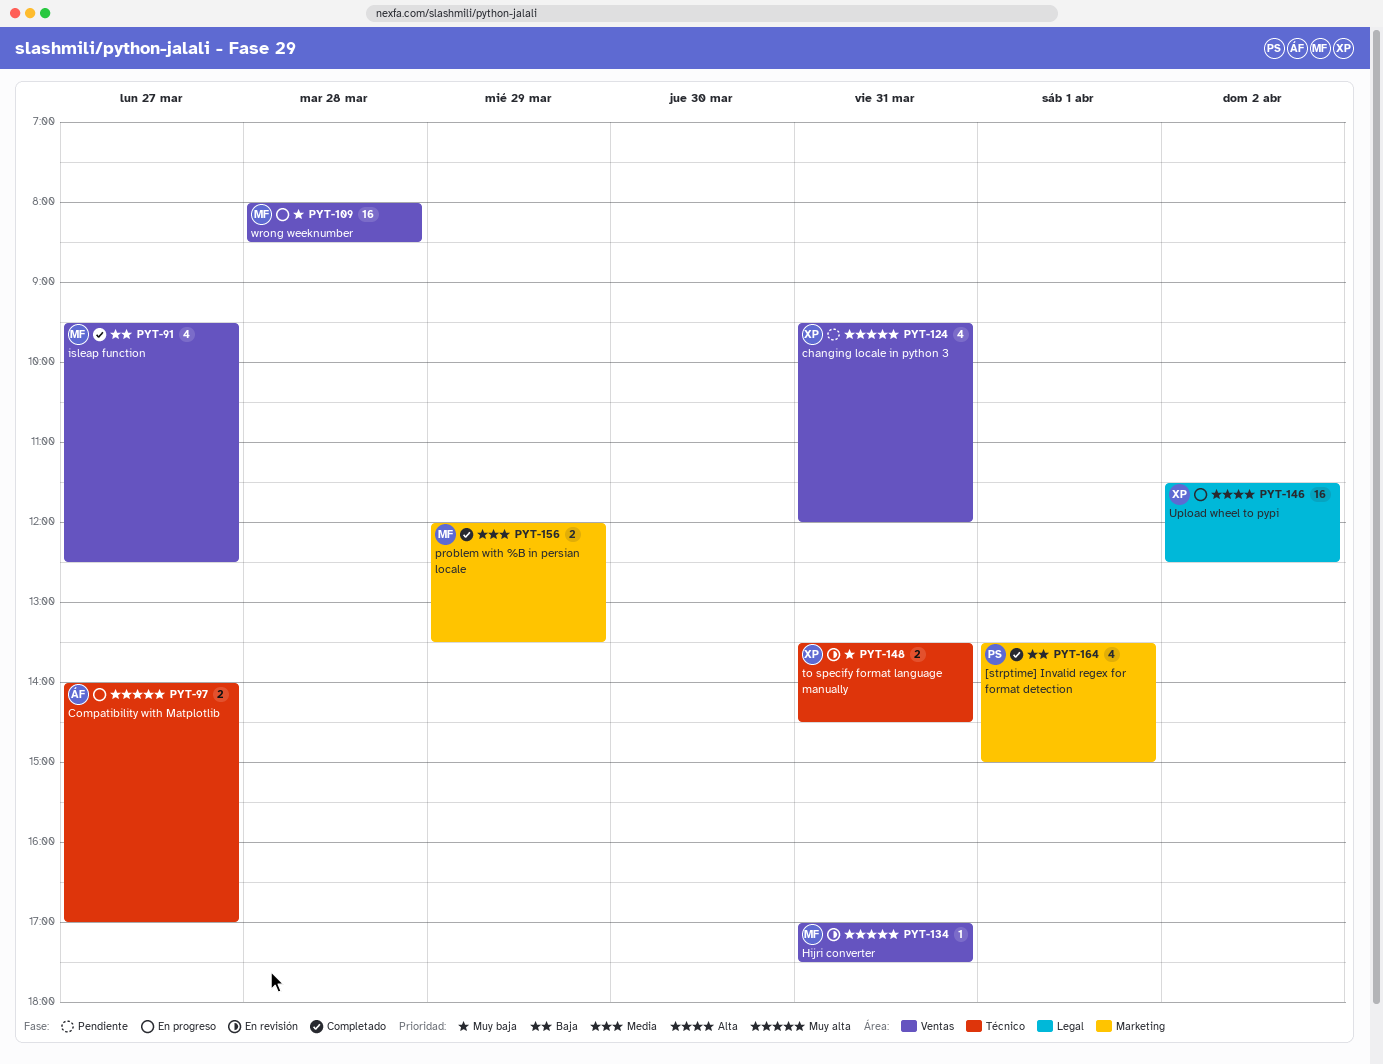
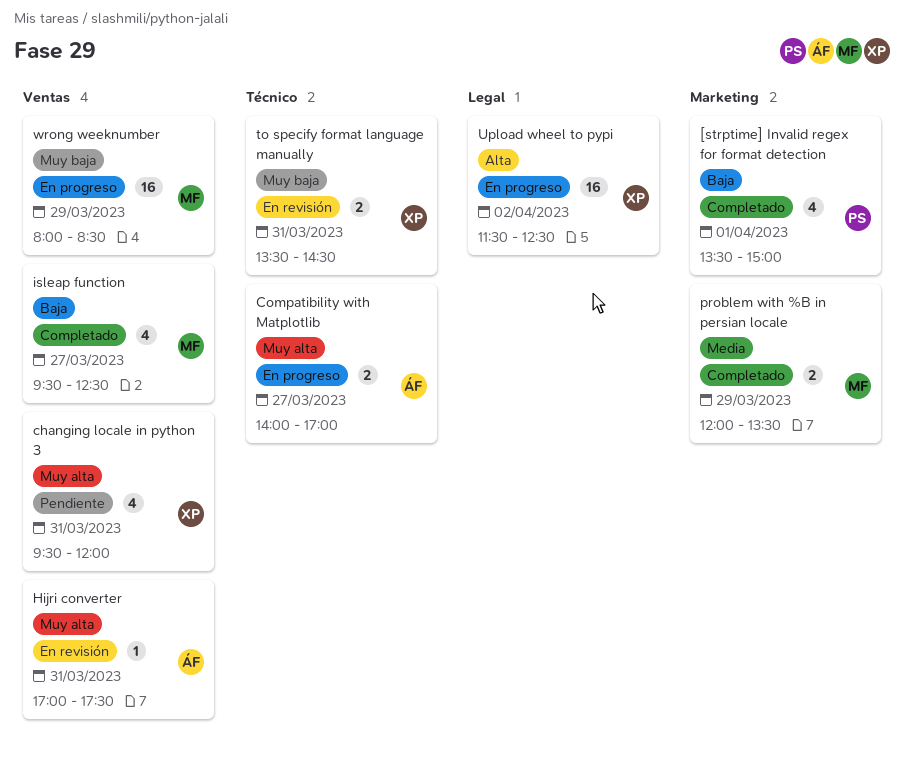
Hijri converter, owner: MF -> ÁF
wrong weeknumber, day: Mar 28 -> Mar 29

